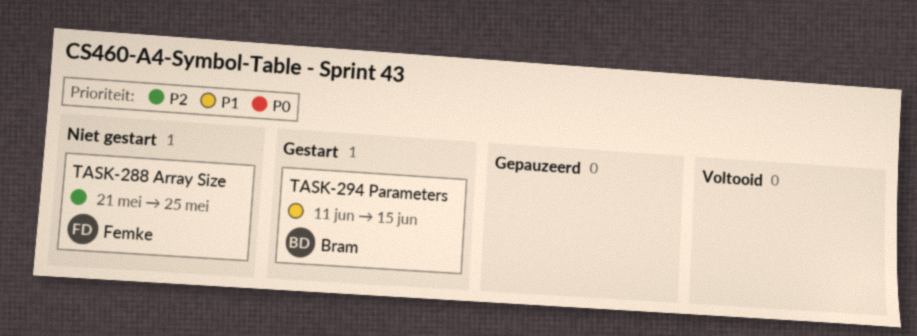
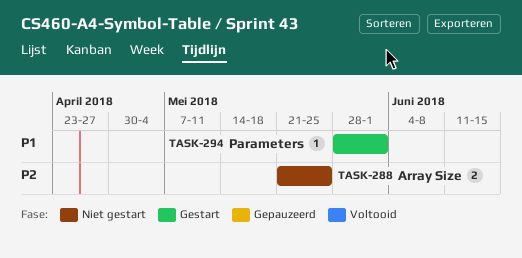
TASK-294, start: Jun 11 -> May 28
TASK-294, due: Jun 15 -> Jun 1

